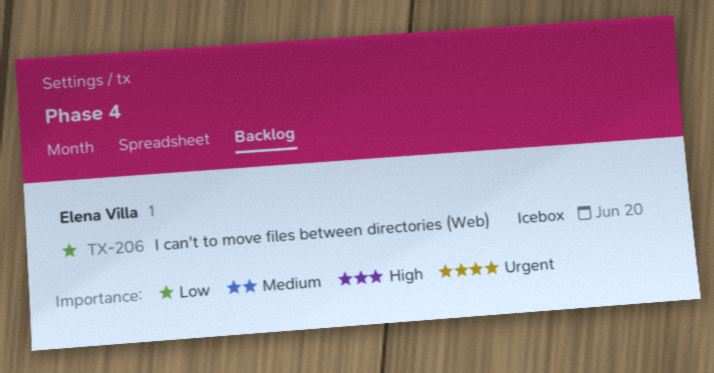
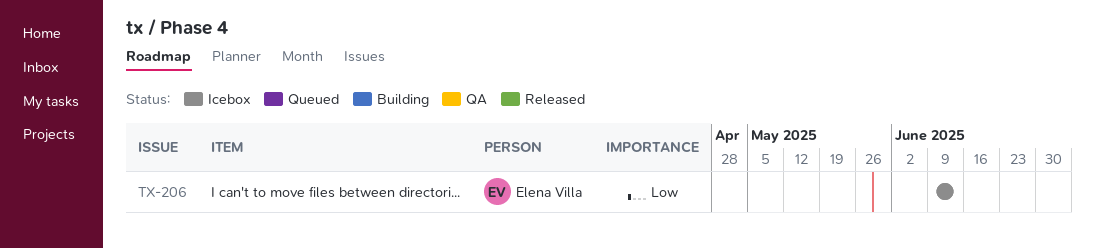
TX-206, due: Jun 20 -> Jun 13

